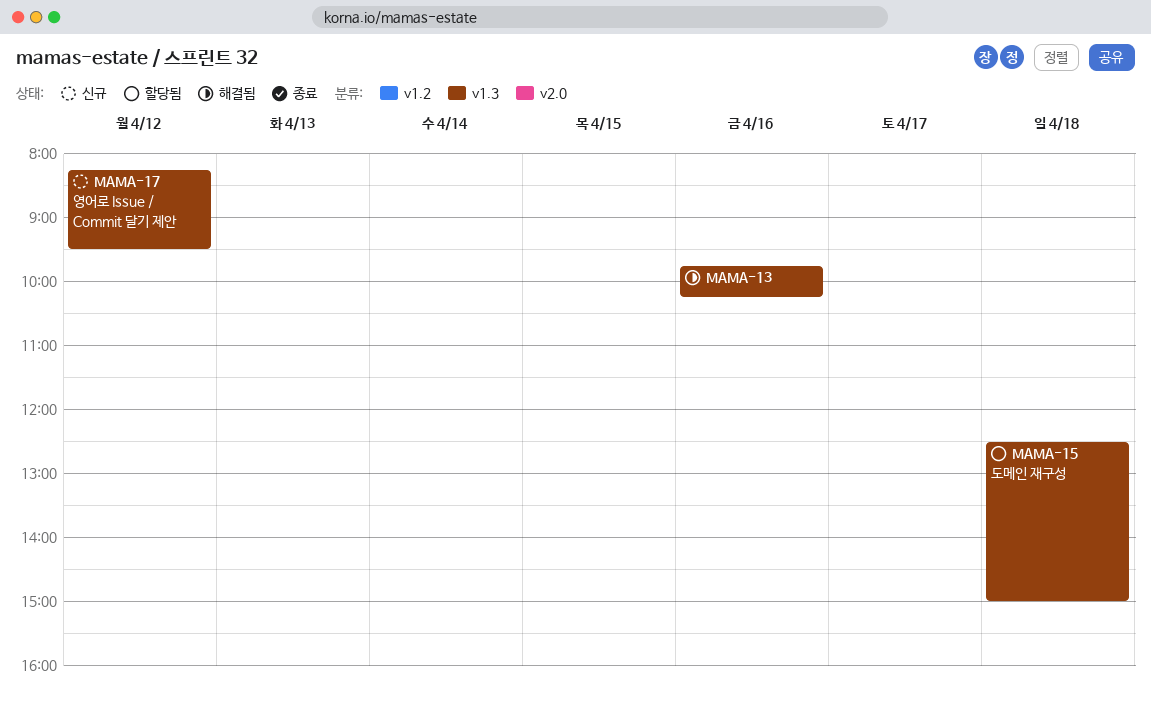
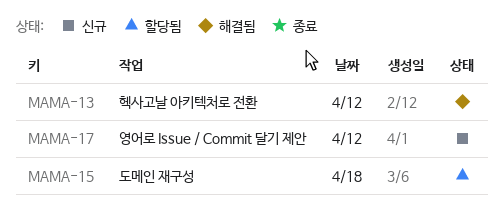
MAMA-13, day: Apr 16 -> Apr 12

